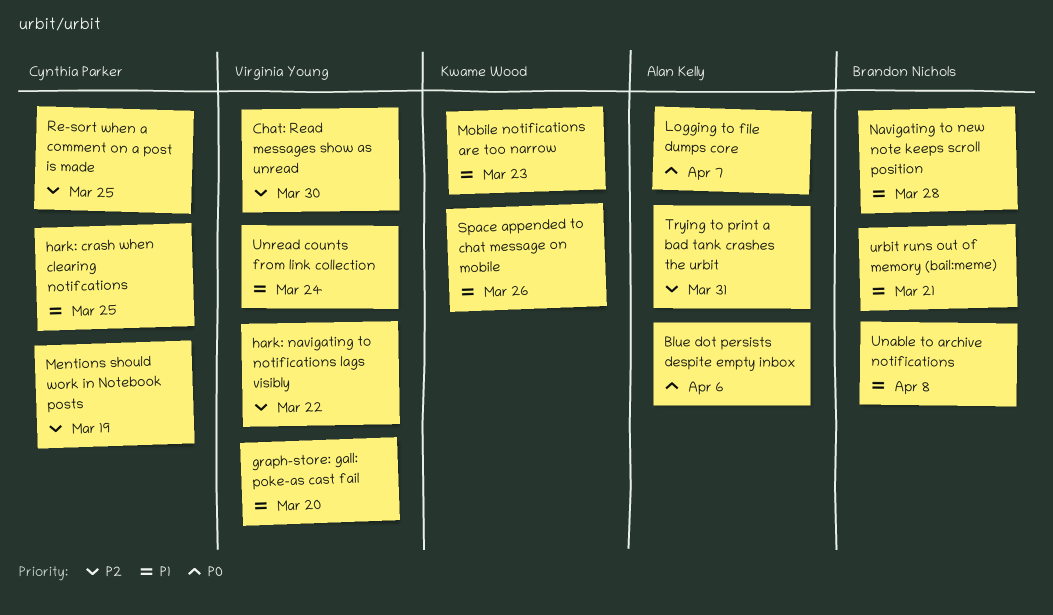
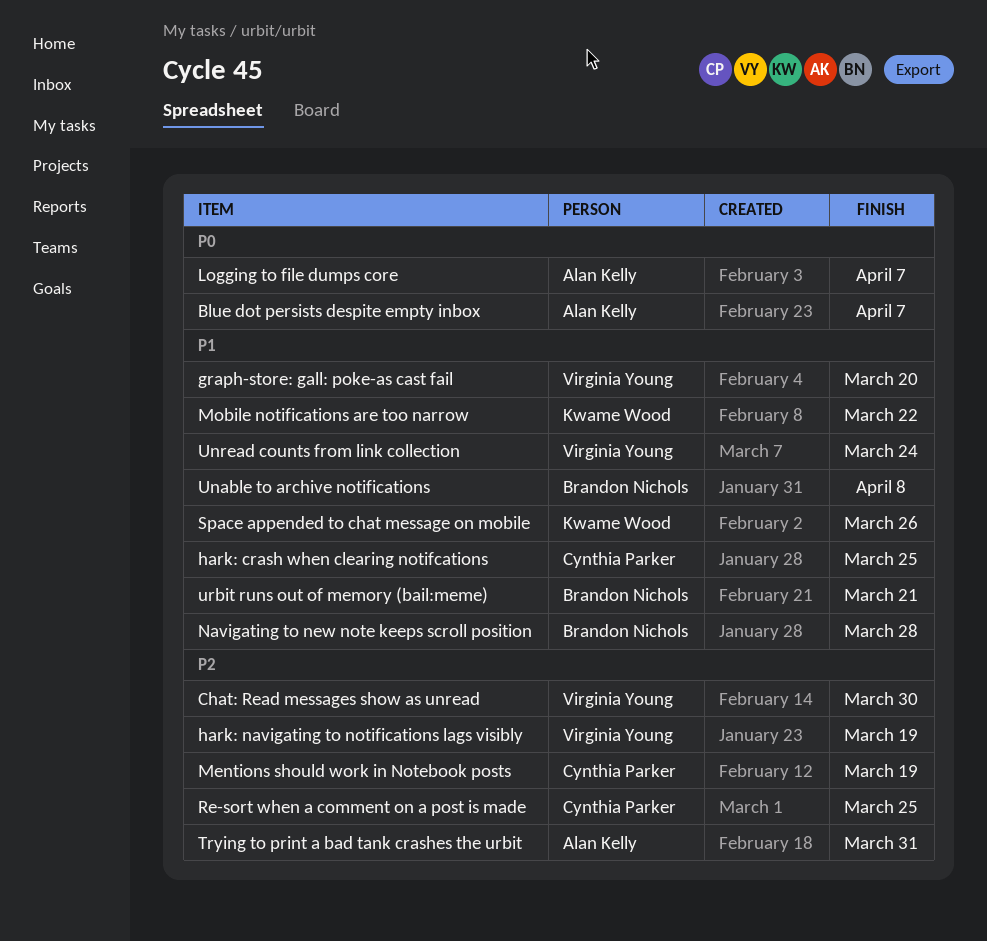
Blue dot persists despite empty inbox, due: Apr 6 -> Apr 7
hark: navigating to notifications lags visibly, due: Mar 22 -> Mar 19
Mobile notifications are too narrow, due: Mar 23 -> Mar 22

